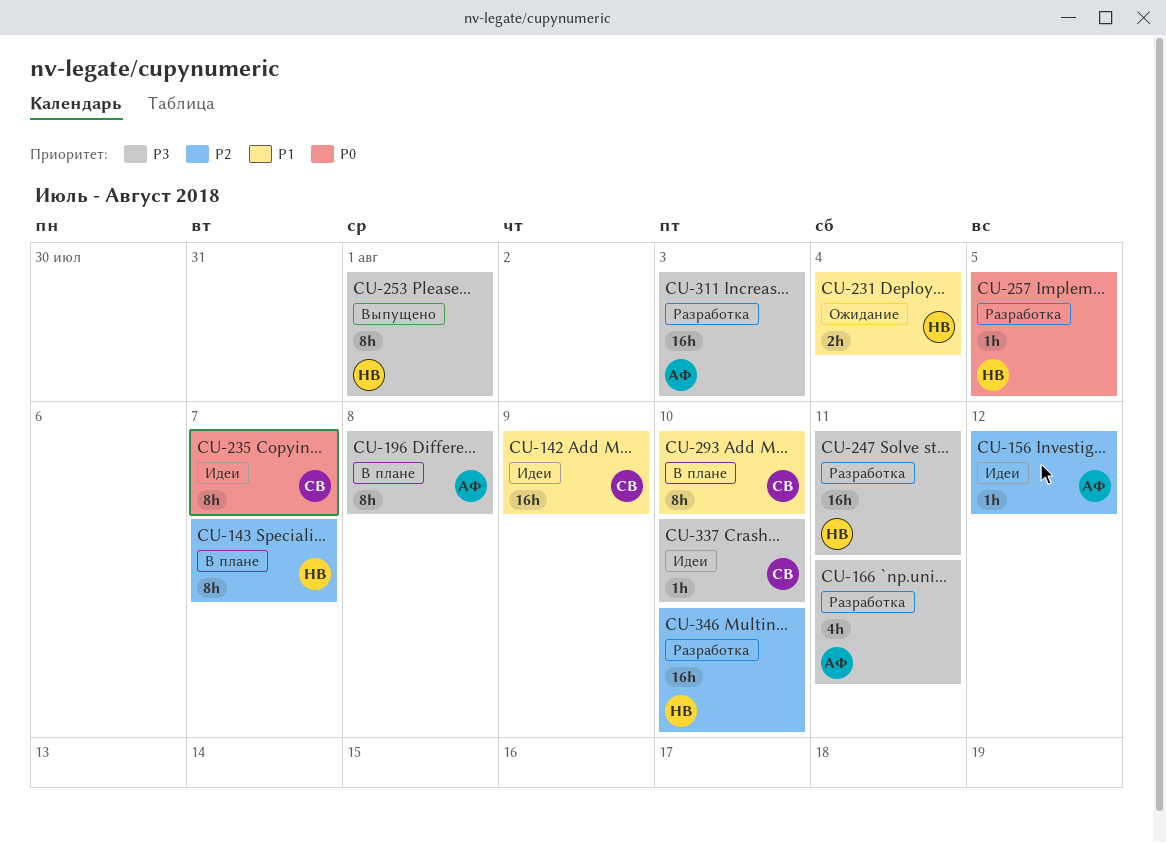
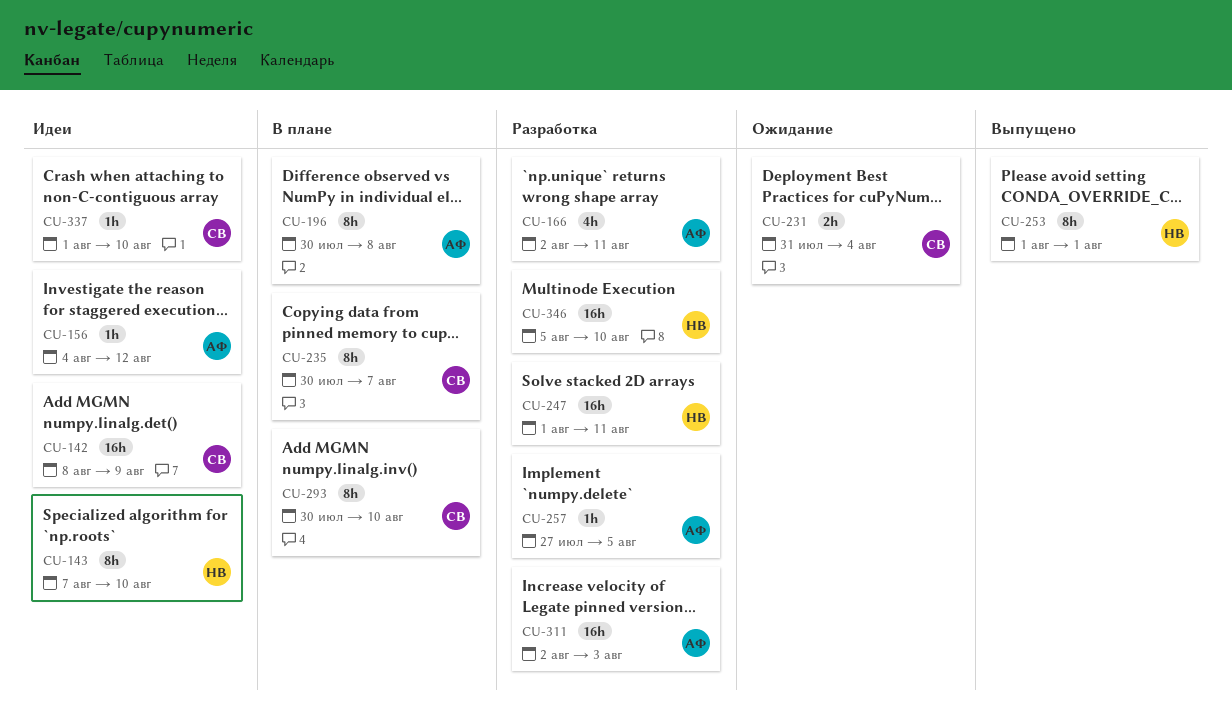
CU-143, status: В плане -> Идеи
CU-143, due: Aug 7 -> Aug 10
CU-231, owner: НВ -> СВ
CU-235, status: Идеи -> В плане
CU-257, owner: НВ -> АФ

